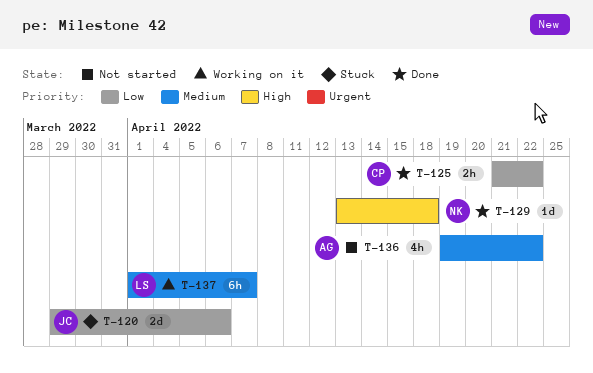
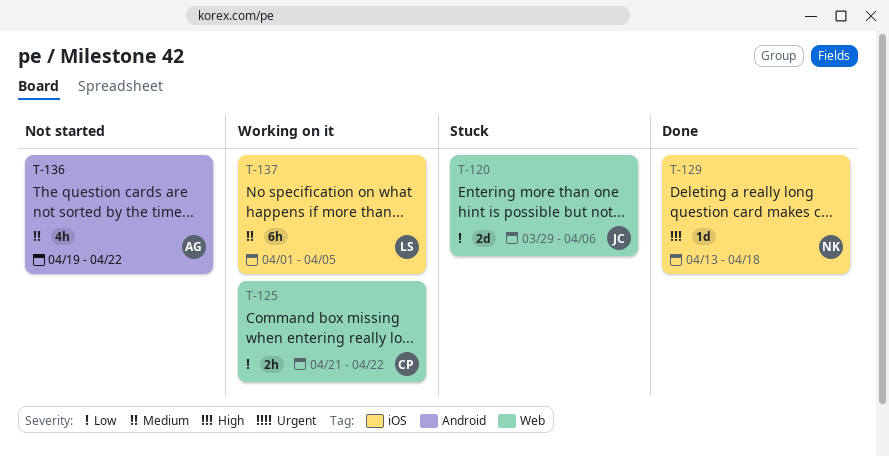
T-125, status: Done -> Working on it
T-137, due: Apr 7 -> Apr 5

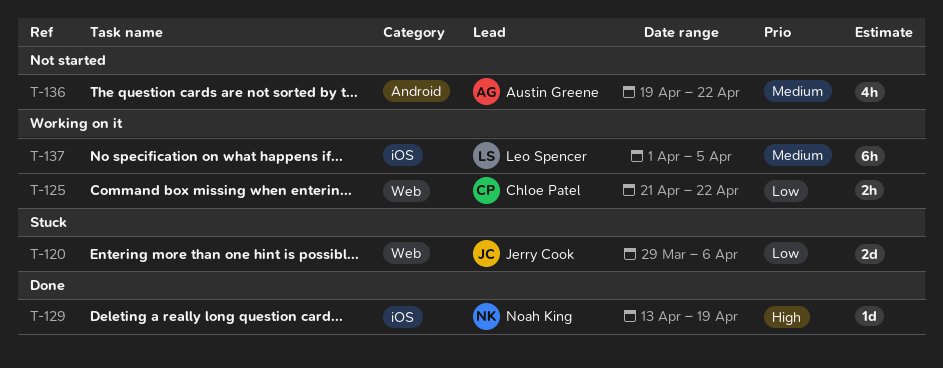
T-129, due: Apr 18 -> Apr 19

